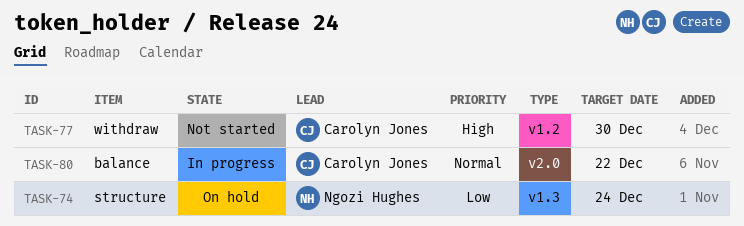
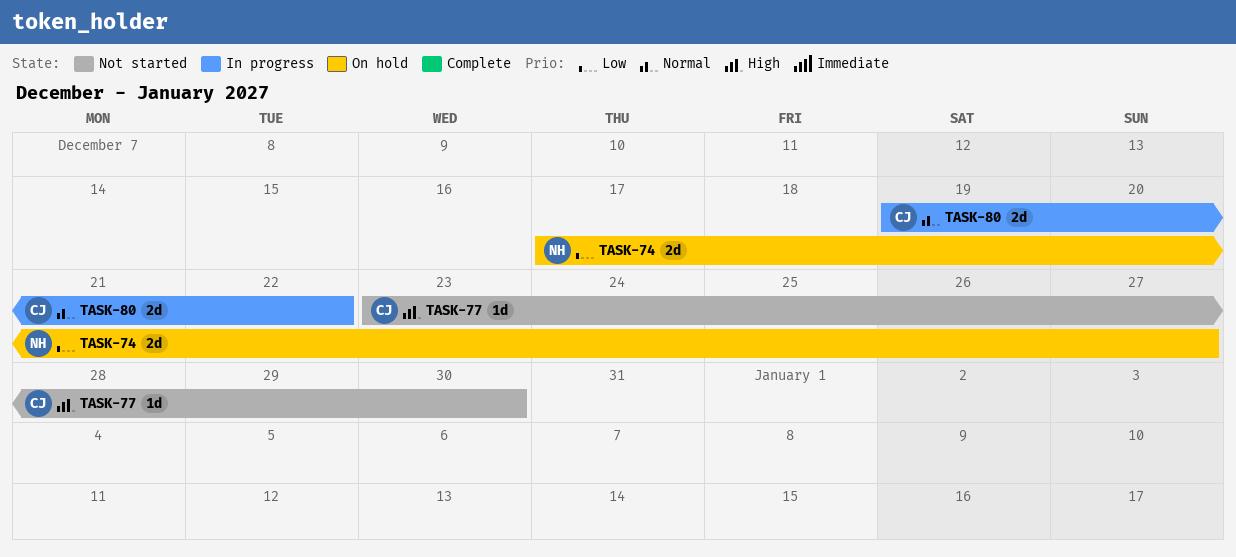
TASK-74, due: Dec 24 -> Dec 27

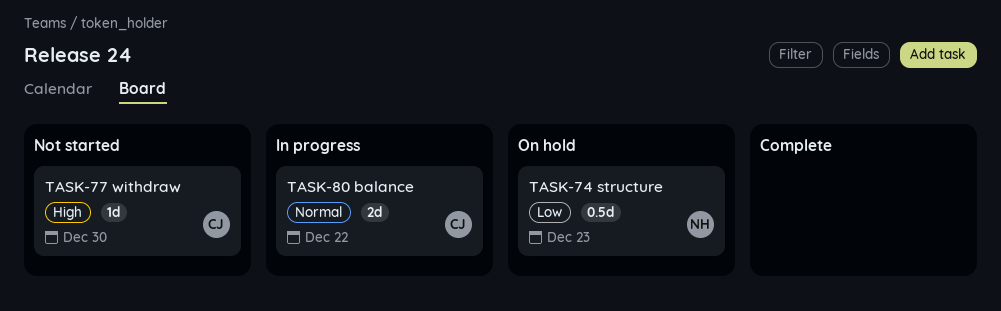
TASK-74, estimate: 2d -> 0.5d
TASK-74, due: Dec 27 -> Dec 23

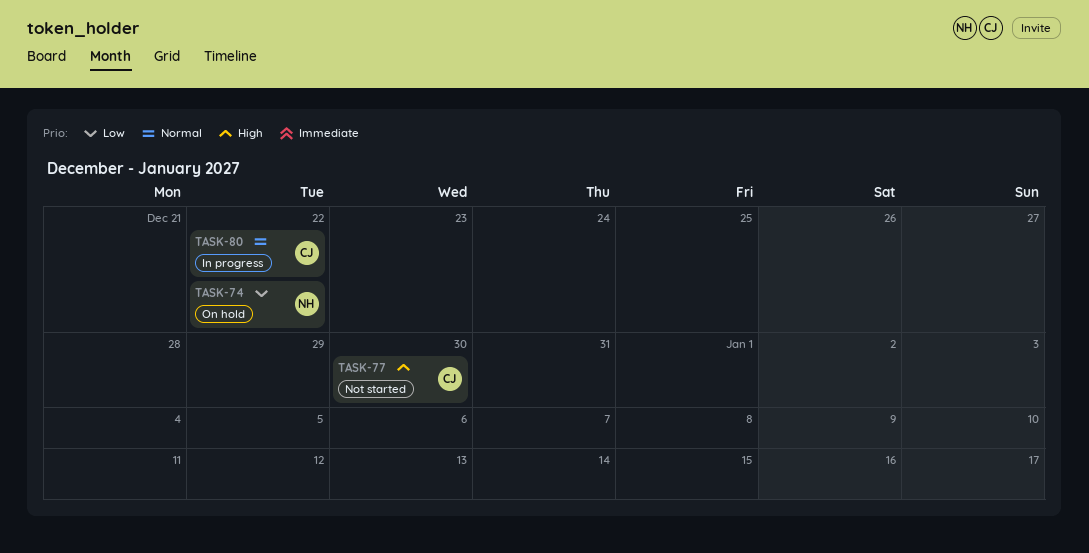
TASK-74, due: Dec 23 -> Dec 22

